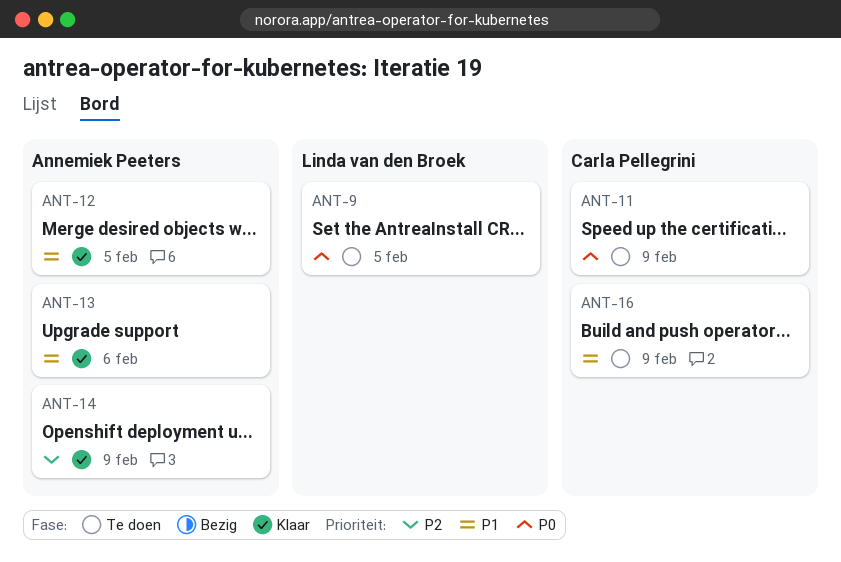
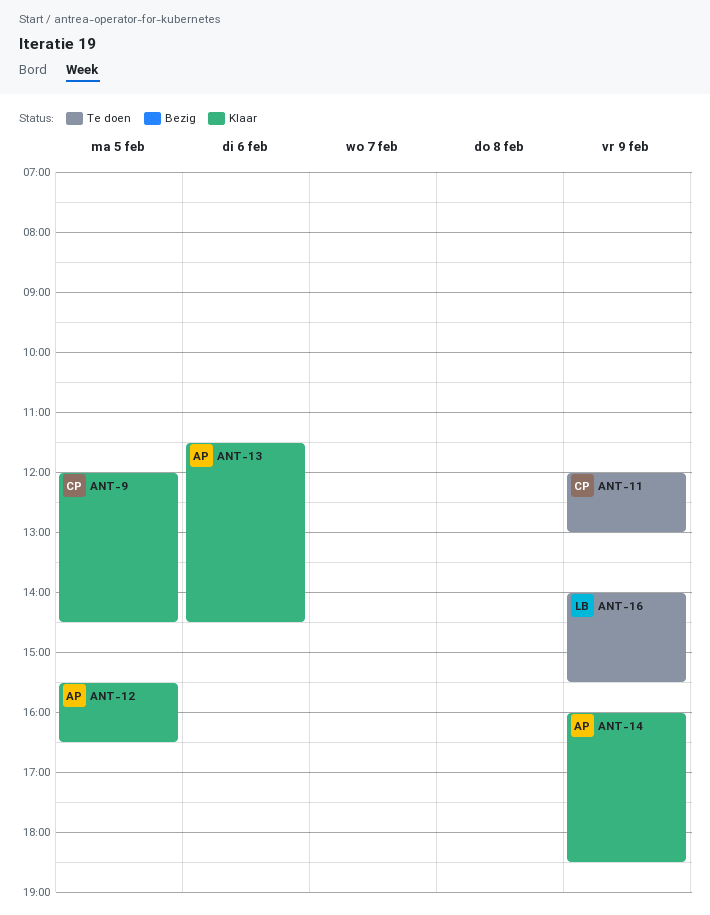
ANT-9, status: Te doen -> Klaar
ANT-9, owner: Linda van den Broek -> Carla Pellegrini
ANT-16, owner: Carla Pellegrini -> Linda van den Broek

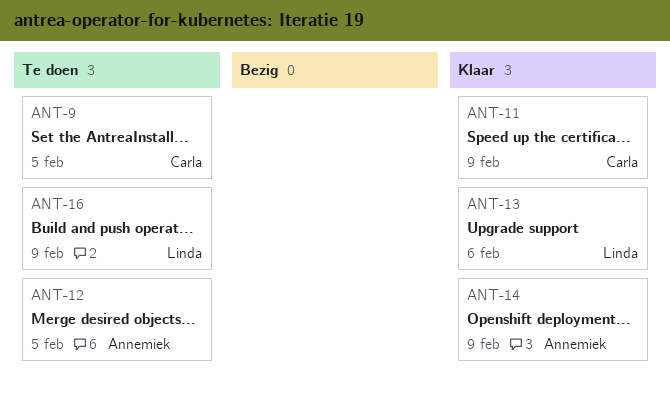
ANT-9, status: Klaar -> Te doen
ANT-11, status: Te doen -> Klaar
ANT-12, status: Klaar -> Te doen
ANT-13, owner: Annemiek -> Linda

